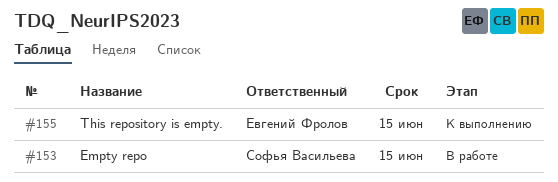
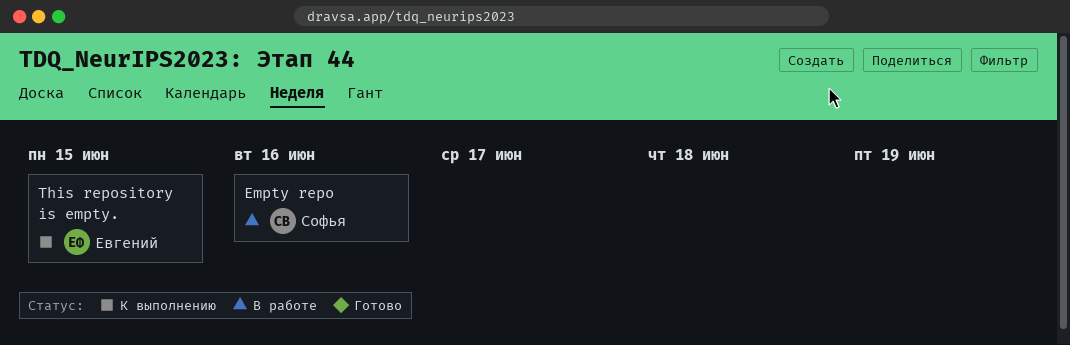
Empty repo, due: Jun 15 -> Jun 16

